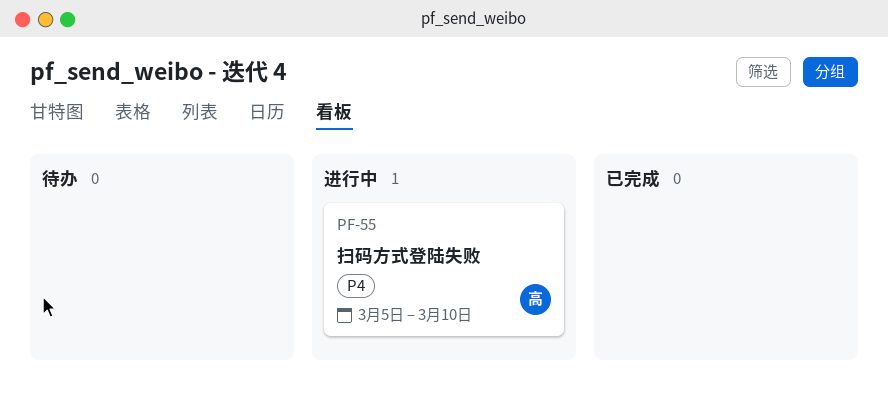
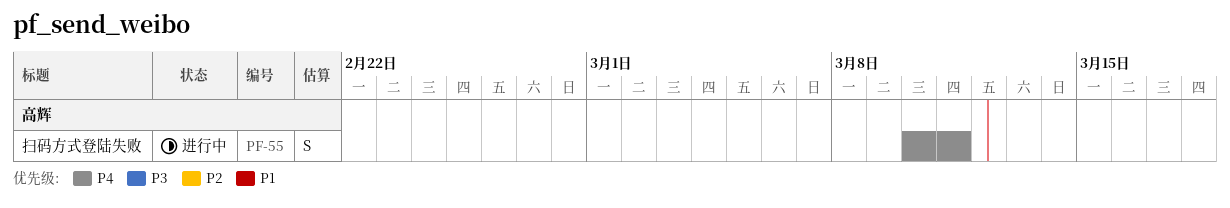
PF-55, start: Mar 5 -> Mar 10
PF-55, due: Mar 10 -> Mar 11

